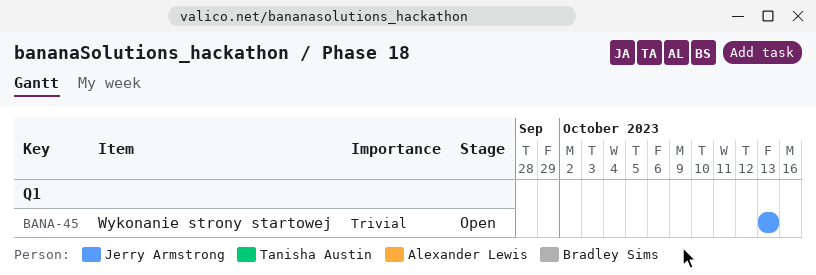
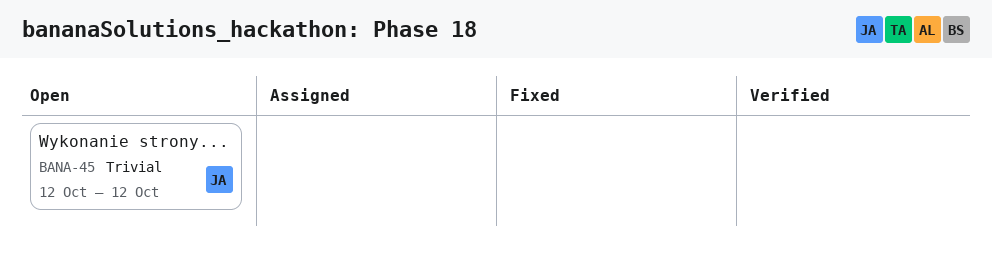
BANA-45, start: Oct 13 -> Oct 12
BANA-45, due: Oct 13 -> Oct 12

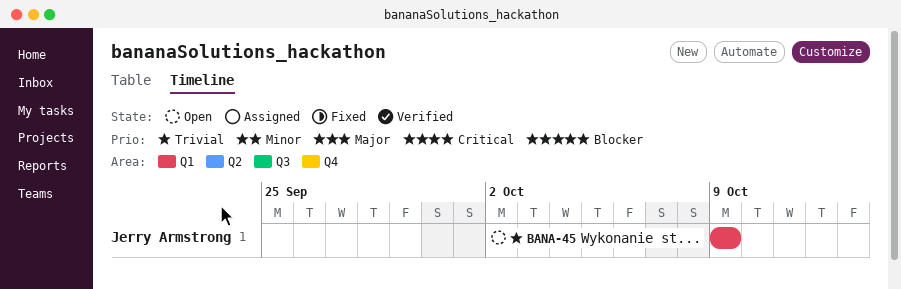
BANA-45, start: Oct 12 -> Oct 9
BANA-45, due: Oct 12 -> Oct 9

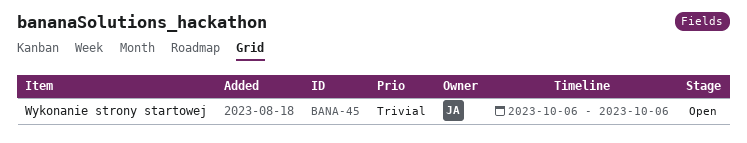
BANA-45, start: Oct 9 -> Oct 6
BANA-45, due: Oct 9 -> Oct 6

